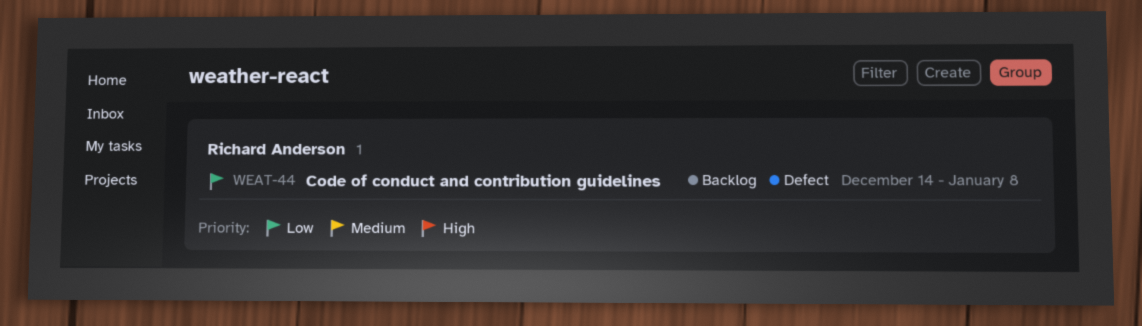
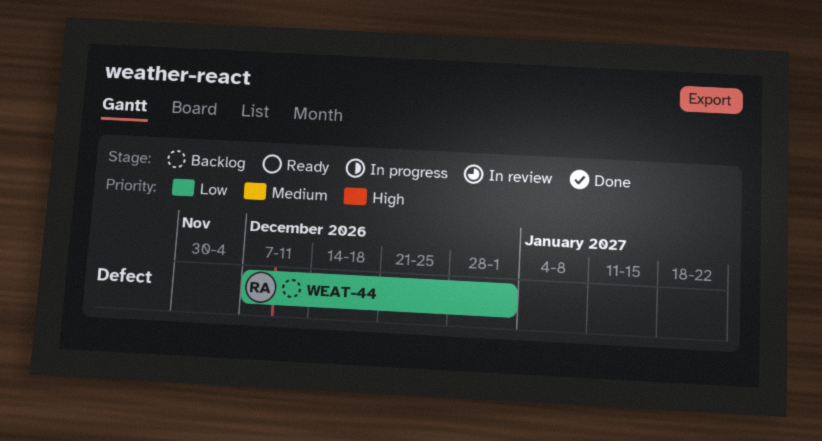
WEAT-44, start: Dec 14 -> Dec 7
WEAT-44, due: Jan 8 -> Jan 1

